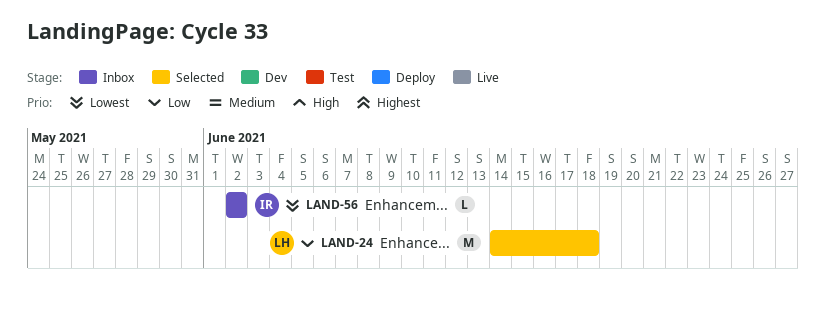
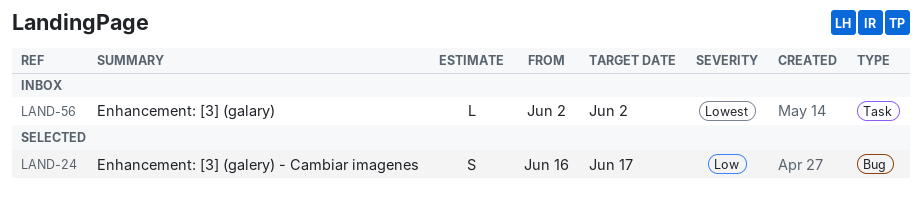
LAND-24, estimate: M -> S
LAND-24, start: Jun 14 -> Jun 16
LAND-24, due: Jun 18 -> Jun 17

